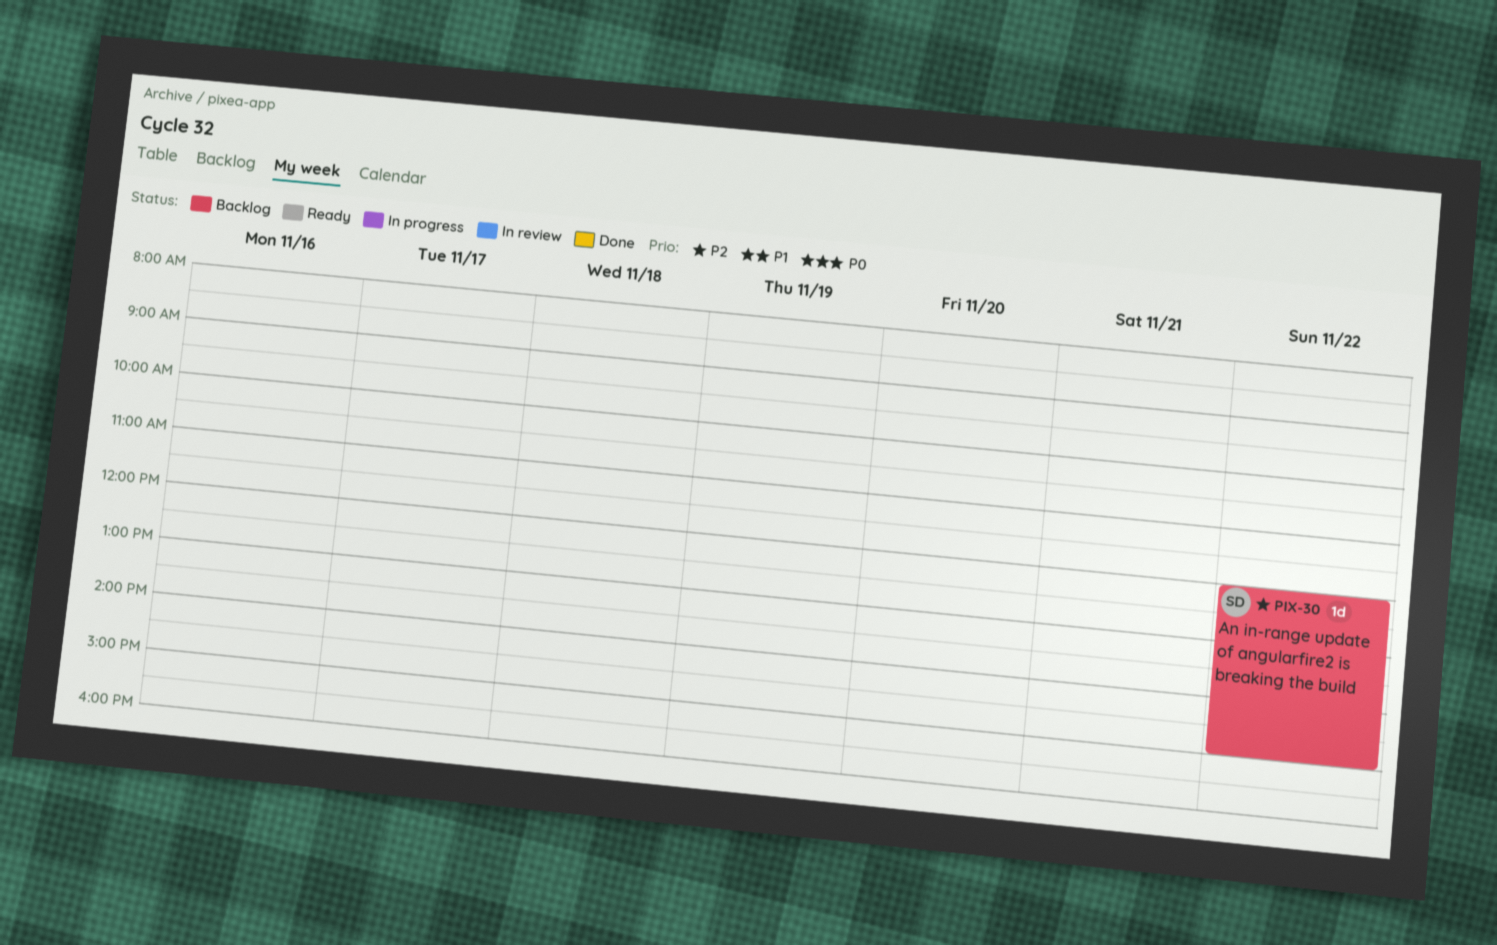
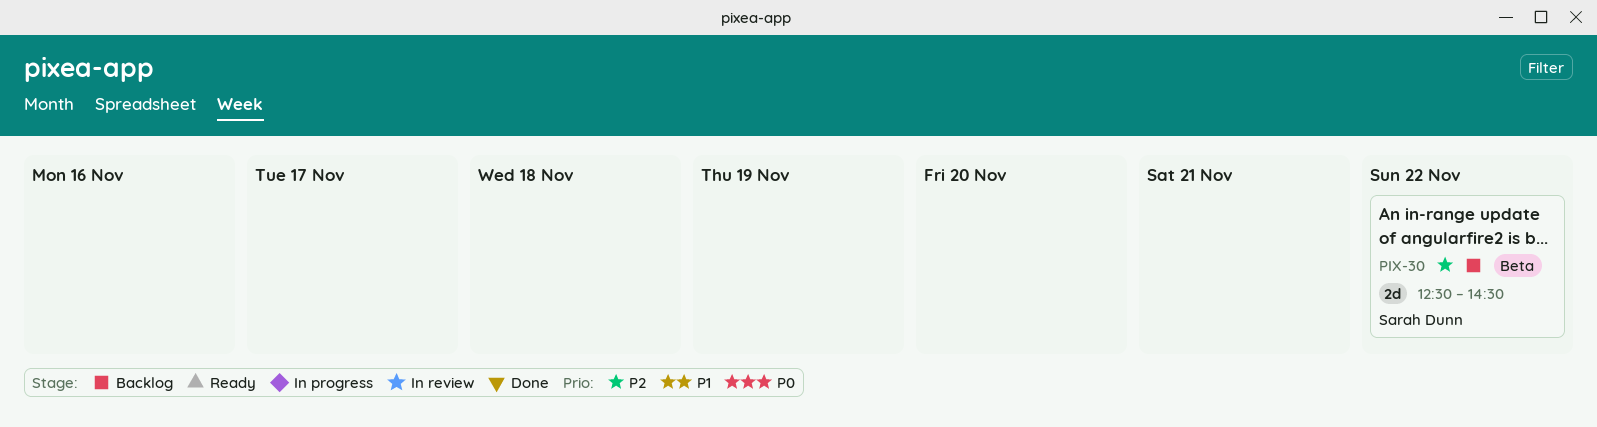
PIX-30, estimate: 1d -> 2d
PIX-30, begins: 12:00 -> 12:30
PIX-30, ends: 15:00 -> 14:30

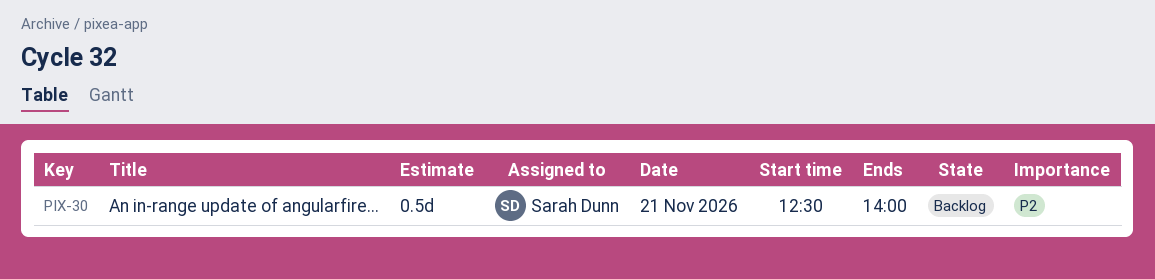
PIX-30, estimate: 2d -> 0.5d
PIX-30, day: Nov 22 -> Nov 21
PIX-30, ends: 14:30 -> 14:00

